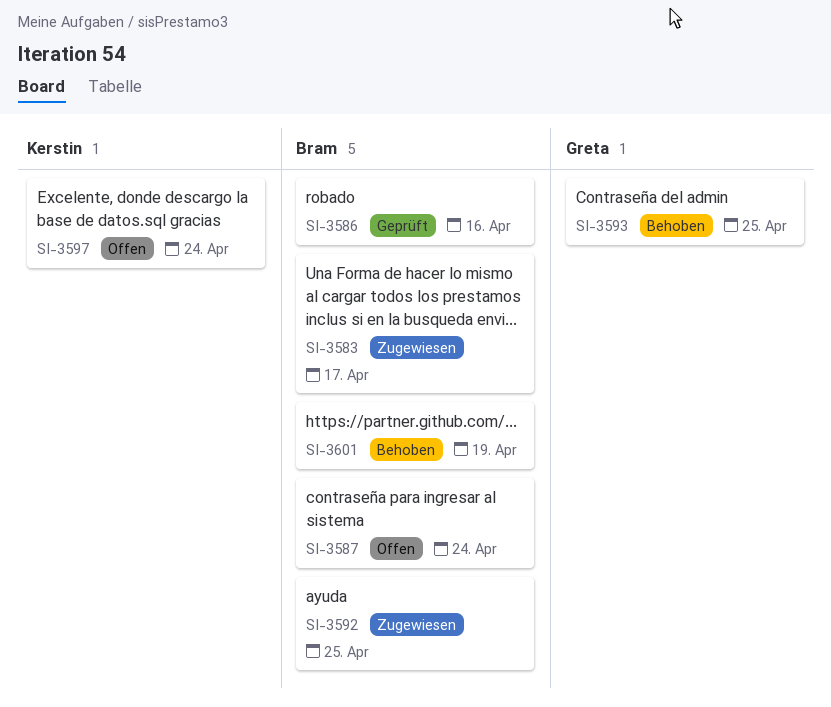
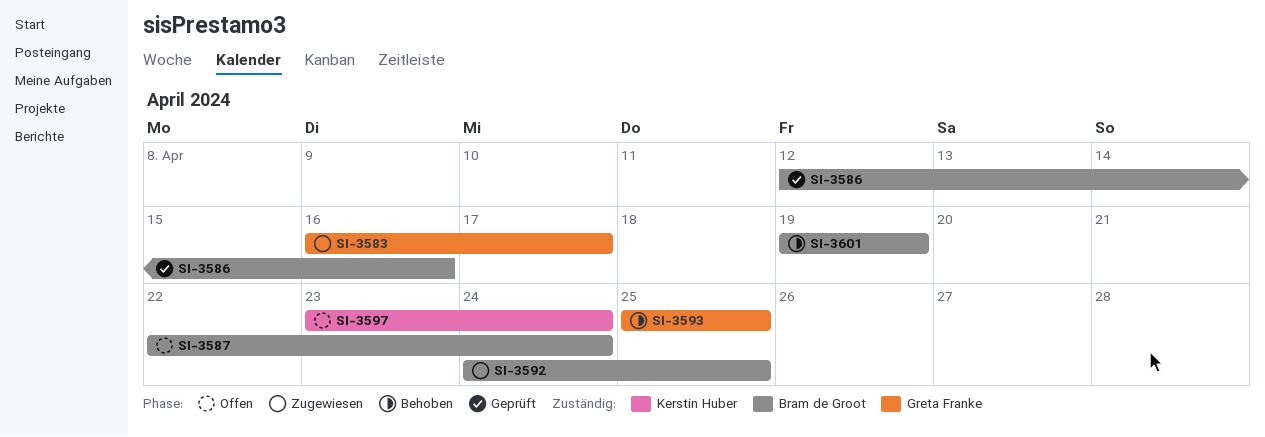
SI-3583, owner: Bram de Groot -> Greta Franke

